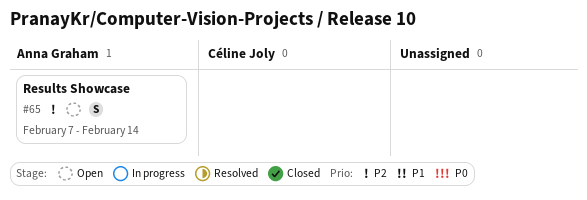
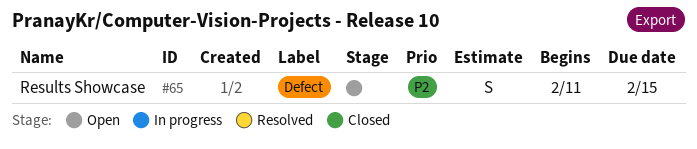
#65, start: Feb 7 -> Feb 11
#65, due: Feb 14 -> Feb 15

